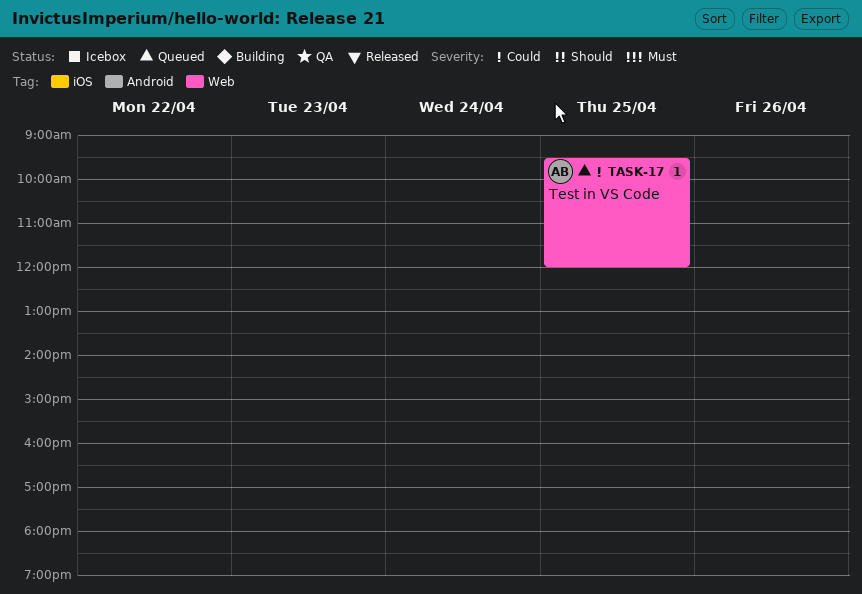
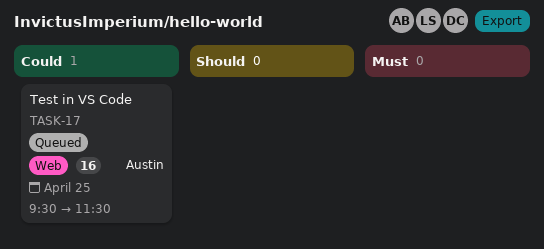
TASK-17, estimate: 1 -> 16
TASK-17, ends: 12:00 -> 11:30

